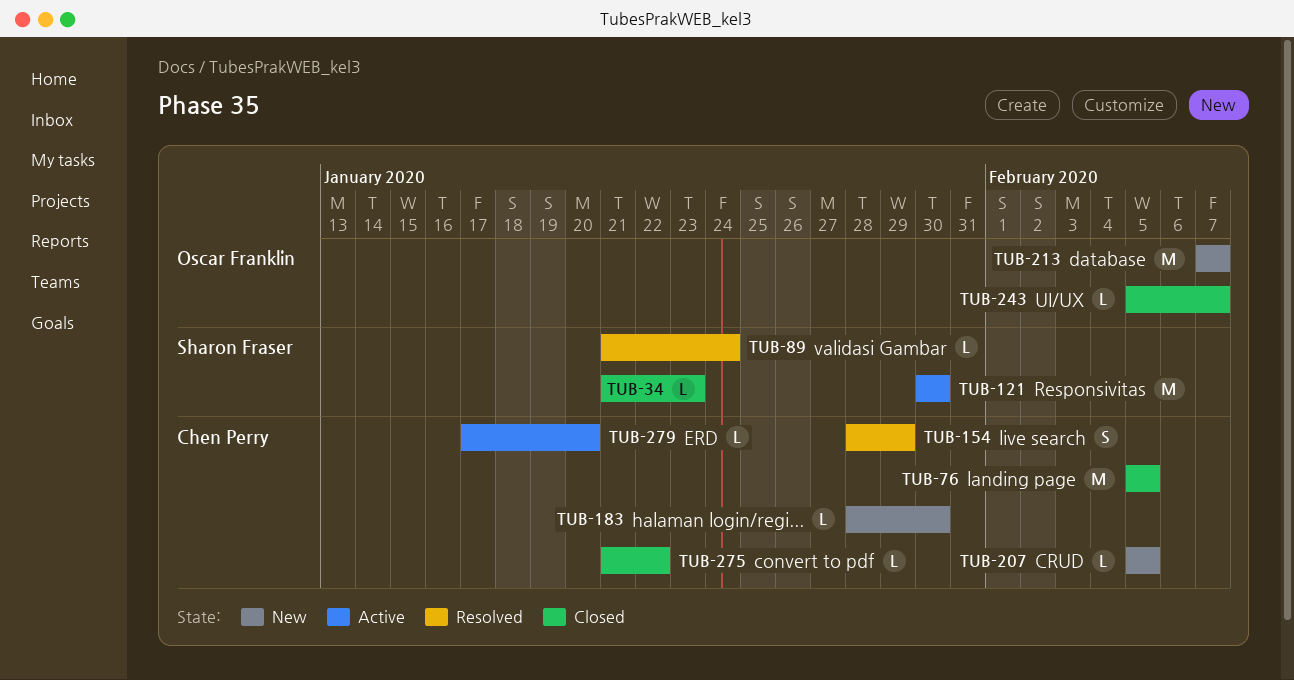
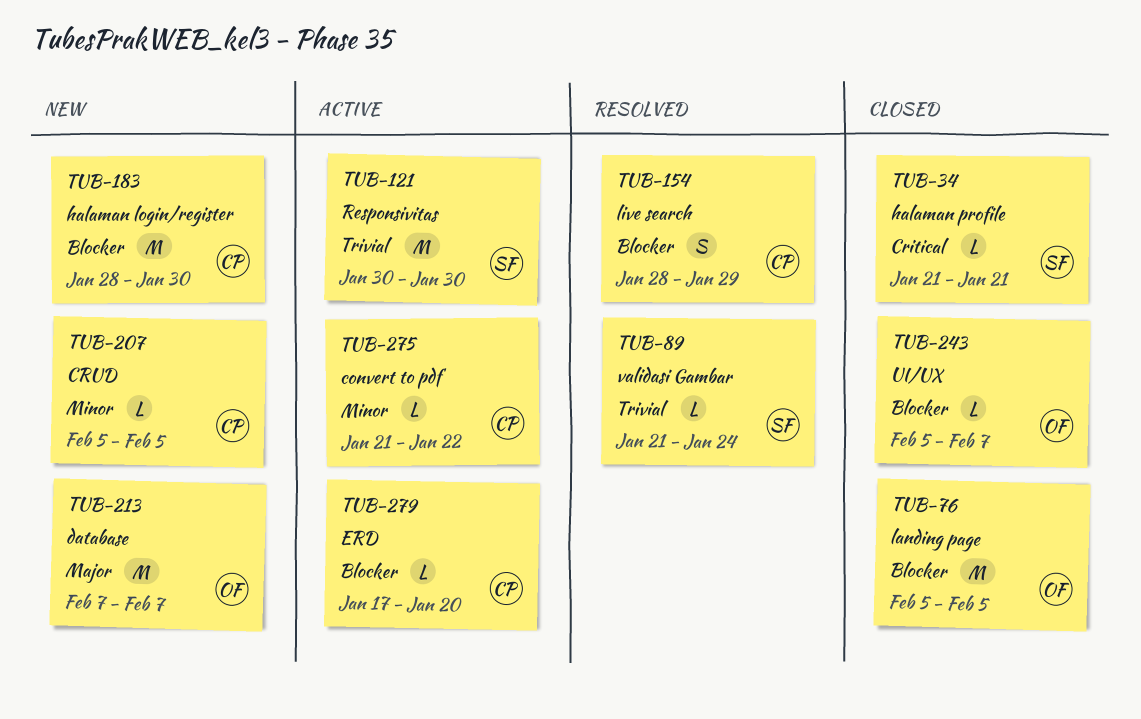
TUB-34, due: Jan 23 -> Jan 21
TUB-76, owner: Chen Perry -> Oscar Franklin
TUB-183, estimate: L -> M
TUB-275, status: Closed -> Active

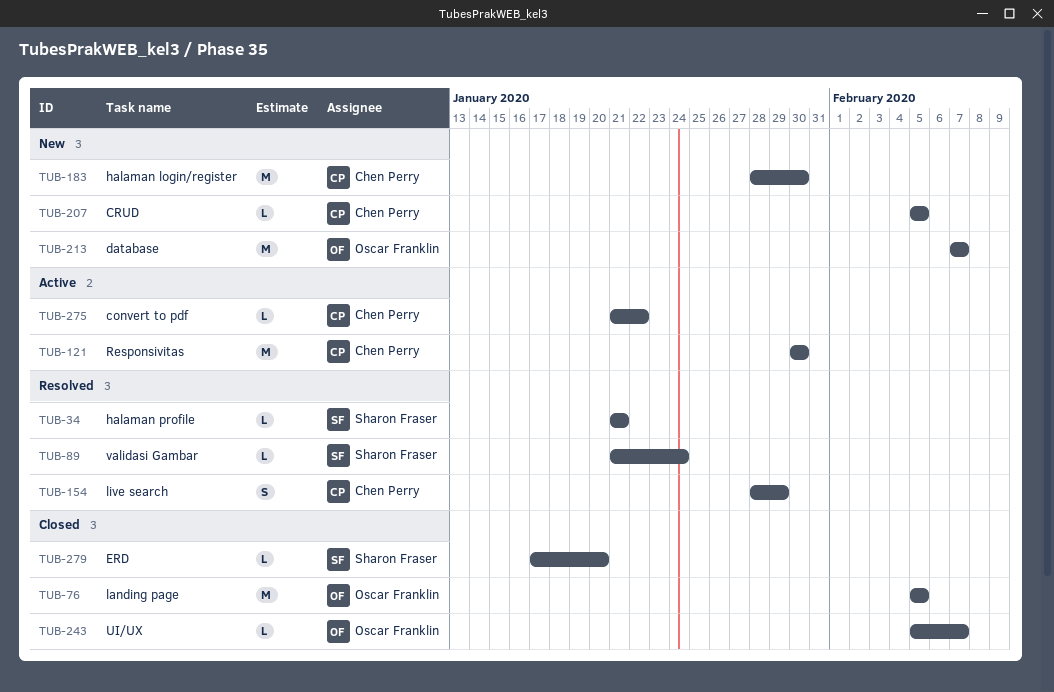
TUB-34, status: Closed -> Resolved
TUB-121, owner: Sharon Fraser -> Chen Perry
TUB-279, status: Active -> Closed
TUB-279, owner: Chen Perry -> Sharon Fraser

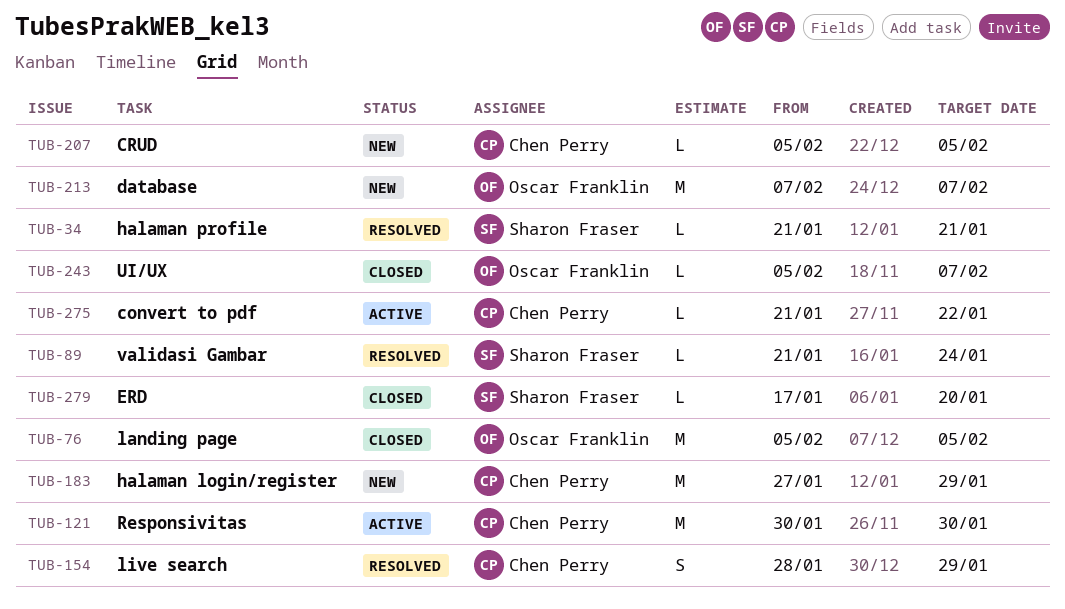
TUB-183, start: Jan 28 -> Jan 27
TUB-183, due: Jan 30 -> Jan 29

